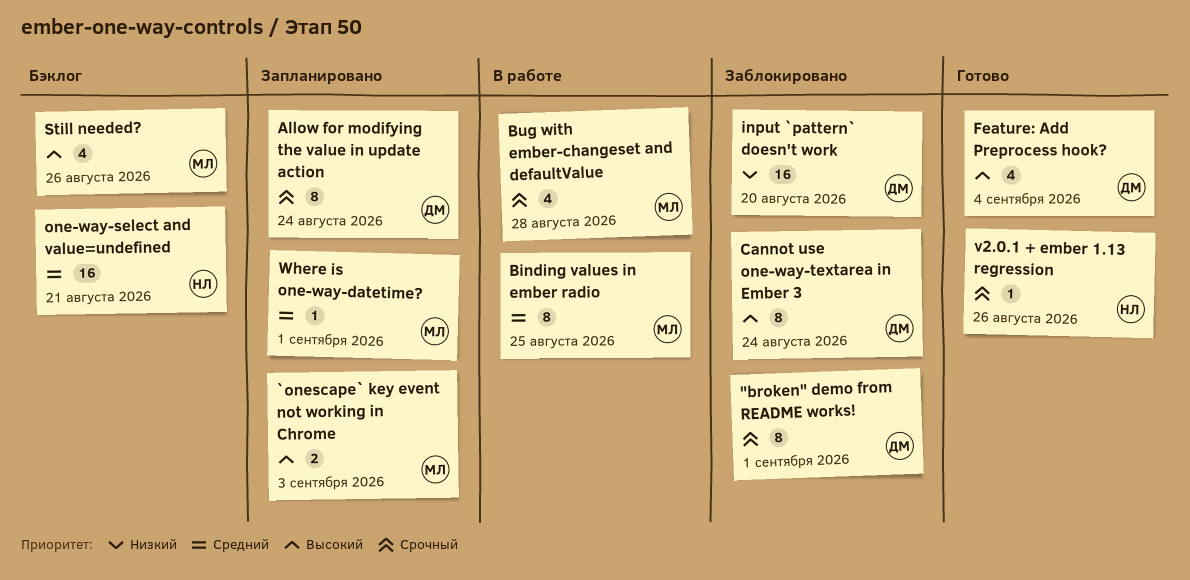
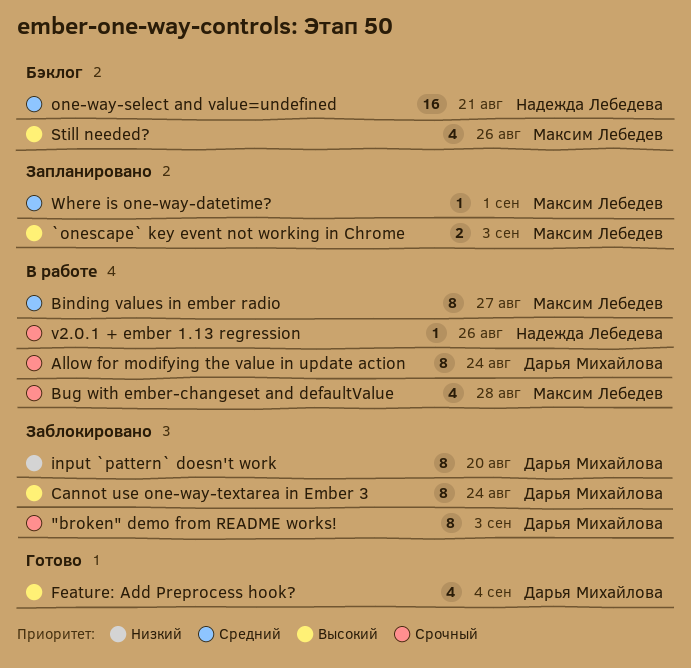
"broken" demo from README works!, due: Sep 1 -> Sep 3
Allow for modifying the value in update action, status: Запланировано -> В работе
Binding values in ember radio, due: Aug 25 -> Aug 27
input `pattern` doesn't work, estimate: 16 -> 8
v2.0.1 + ember 1.13 regression, status: Готово -> В работе

